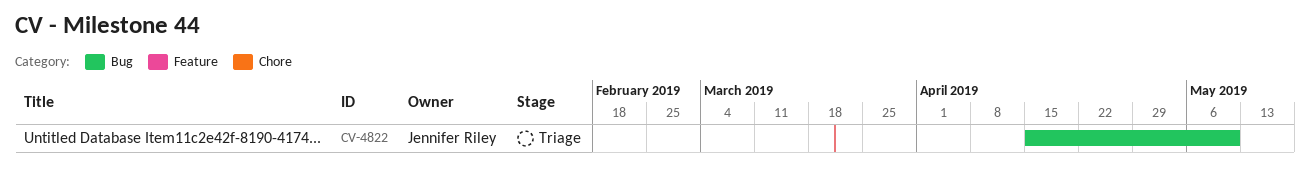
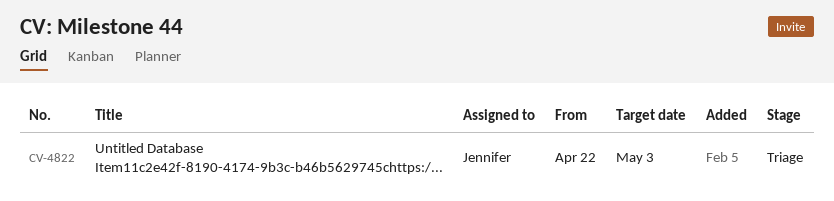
CV-4822, start: Apr 15 -> Apr 22
CV-4822, due: May 10 -> May 3

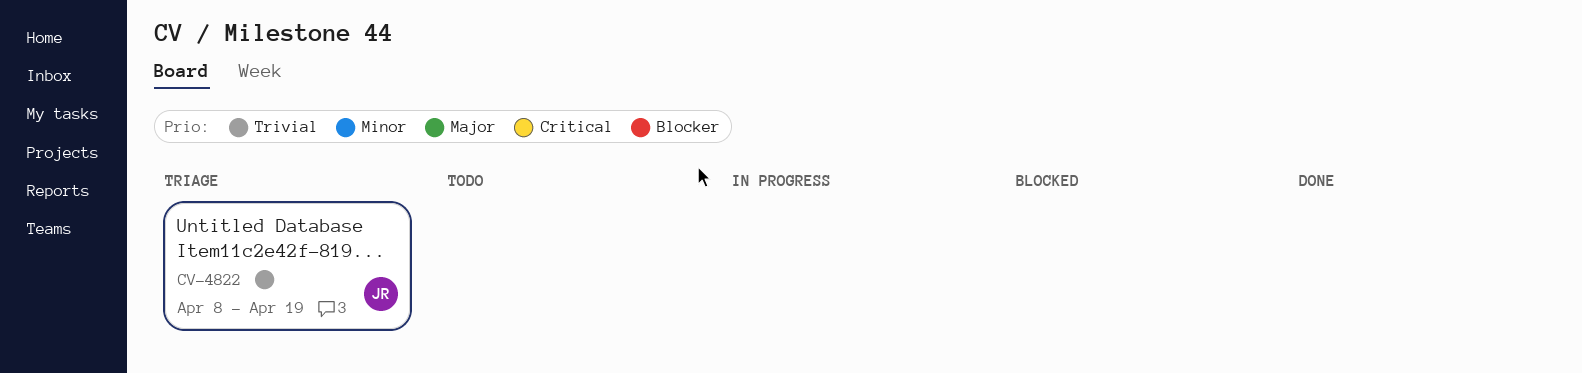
CV-4822, start: Apr 22 -> Apr 8
CV-4822, due: May 3 -> Apr 19

